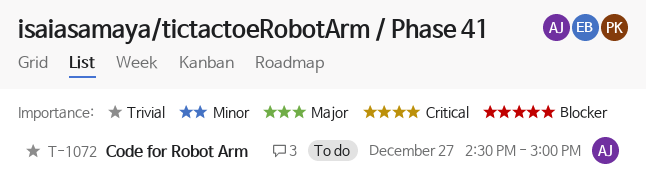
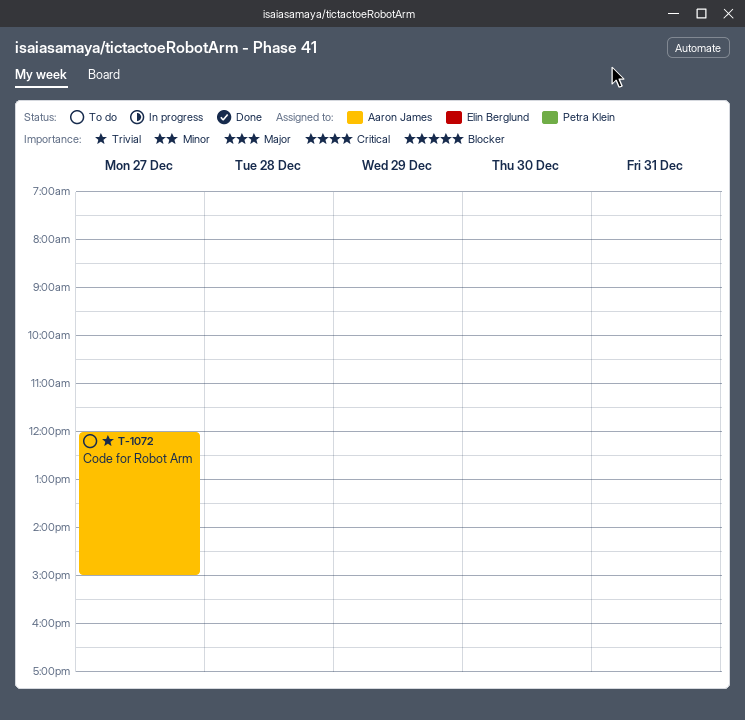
T-1072, begins: 14:30 -> 12:00

